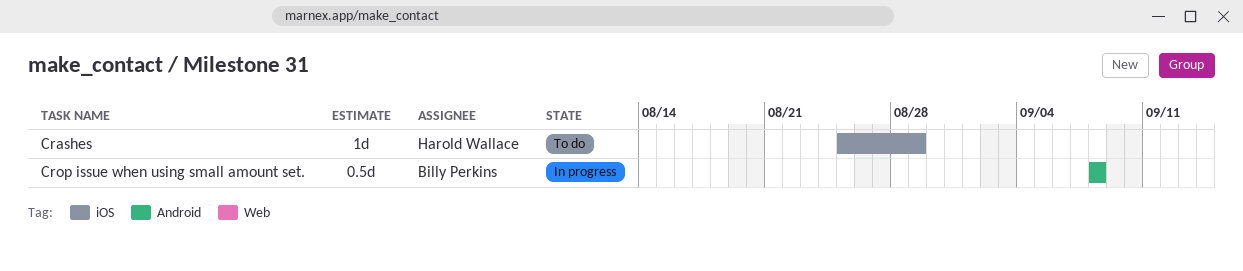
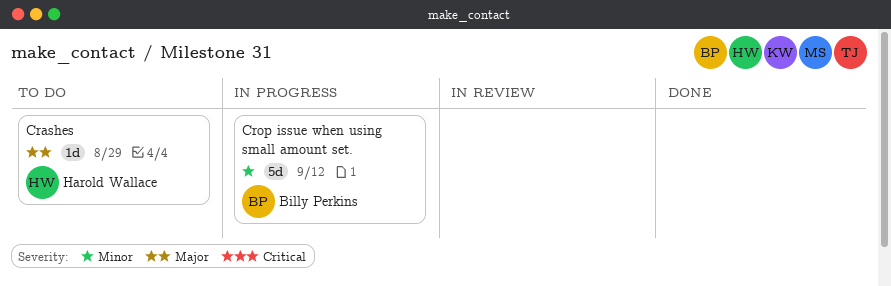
Crop issue when using small amount set., estimate: 0.5d -> 5d
Crop issue when using small amount set., due: Sep 8 -> Sep 12

